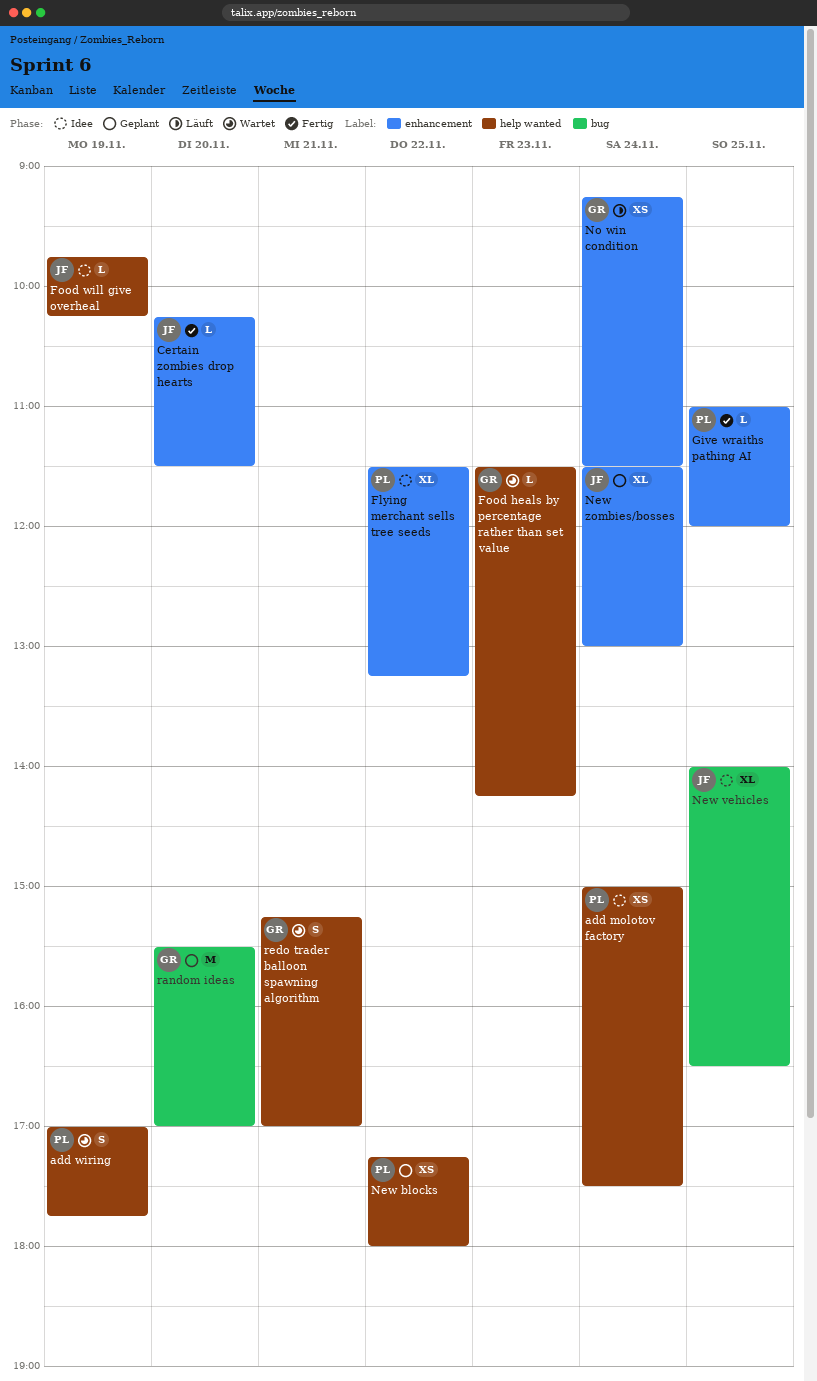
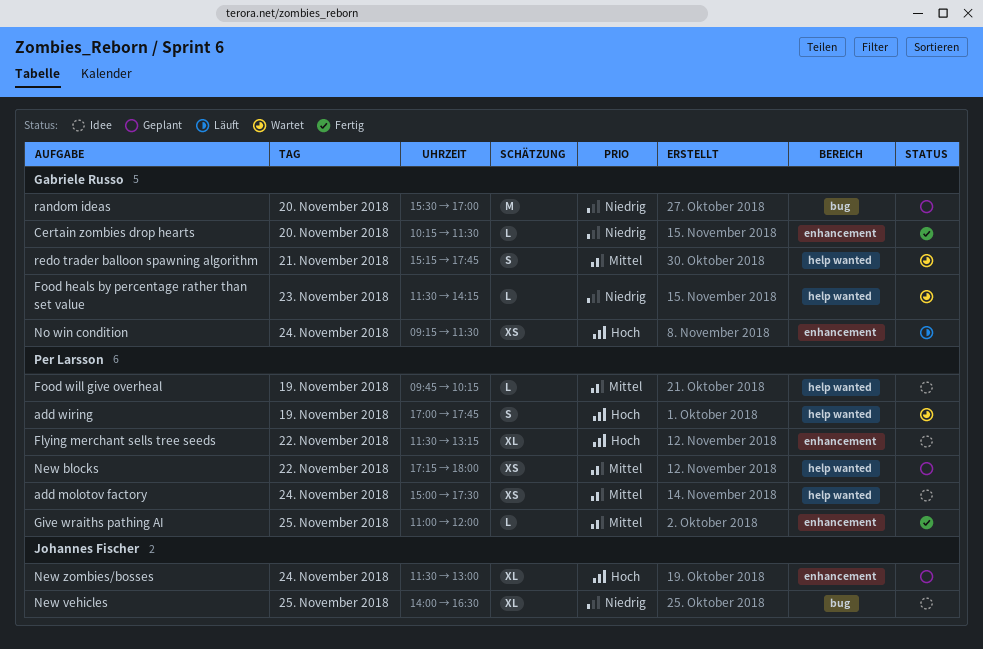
Certain zombies drop hearts, owner: Johannes Fischer -> Gabriele Russo
Food will give overheal, owner: Johannes Fischer -> Per Larsson
redo trader balloon spawning algorithm, ends: 17:00 -> 17:45

